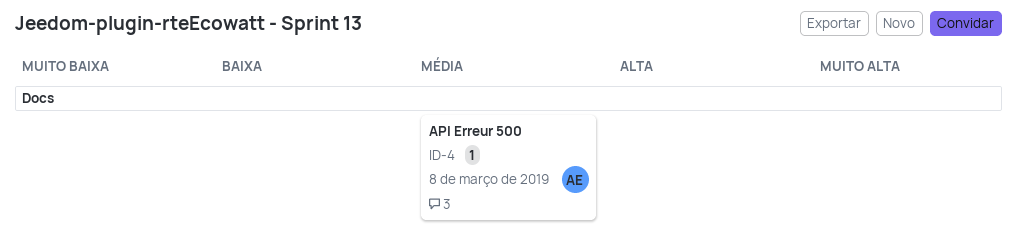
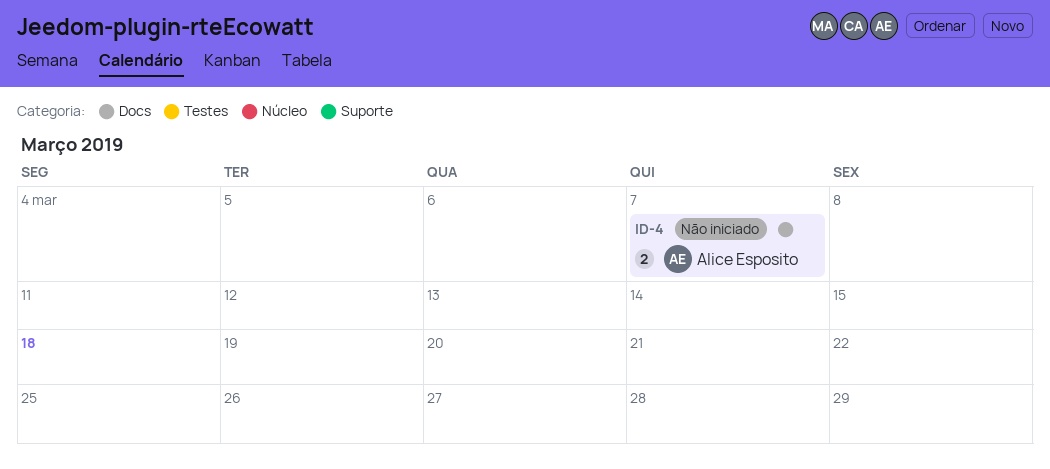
ID-4, estimate: 1 -> 2
ID-4, due: Mar 8 -> Mar 7

